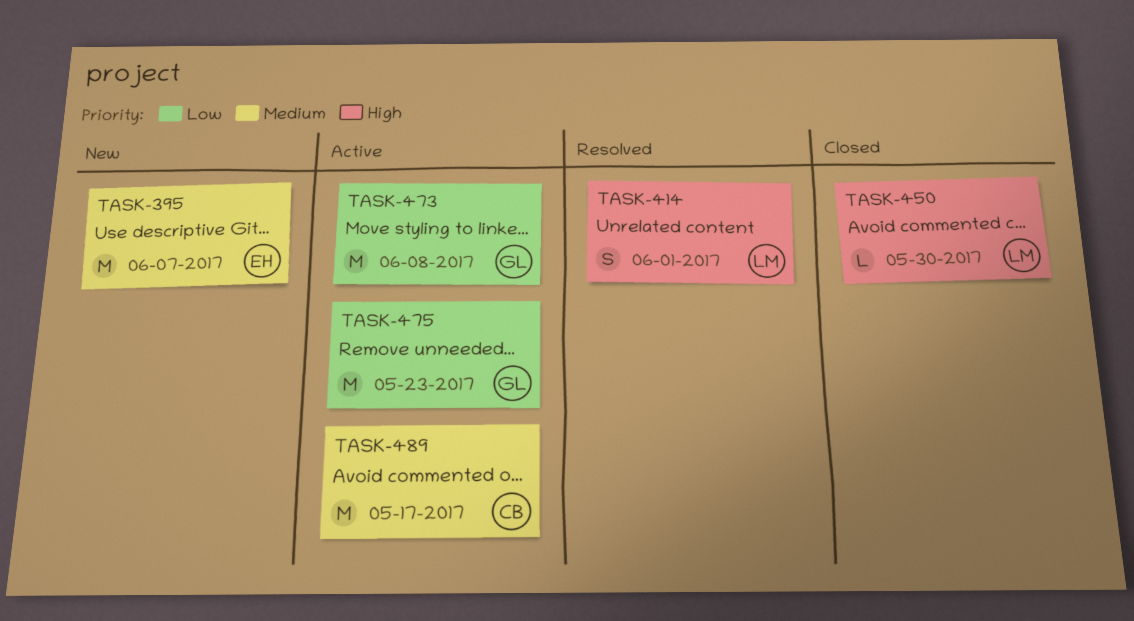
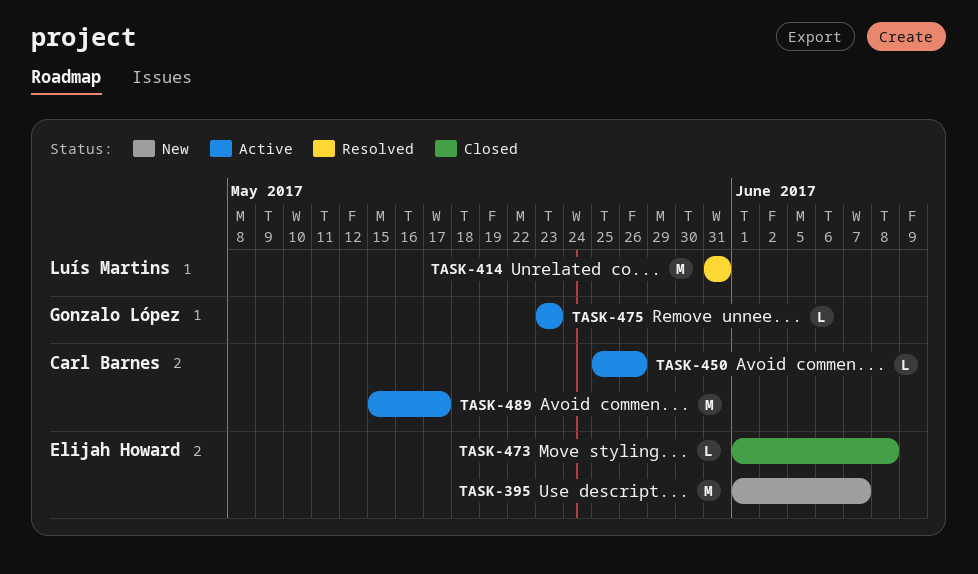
TASK-414, estimate: S -> M
TASK-414, due: Jun 1 -> May 31
TASK-450, status: Closed -> Active
TASK-450, owner: Luís Martins -> Carl Barnes
TASK-450, due: May 30 -> May 26
TASK-473, status: Active -> Closed
TASK-473, owner: Gonzalo López -> Elijah Howard
TASK-473, estimate: M -> L
TASK-475, estimate: M -> L

